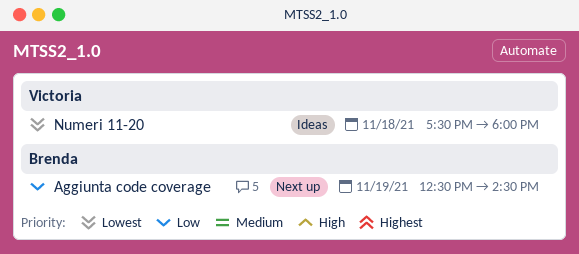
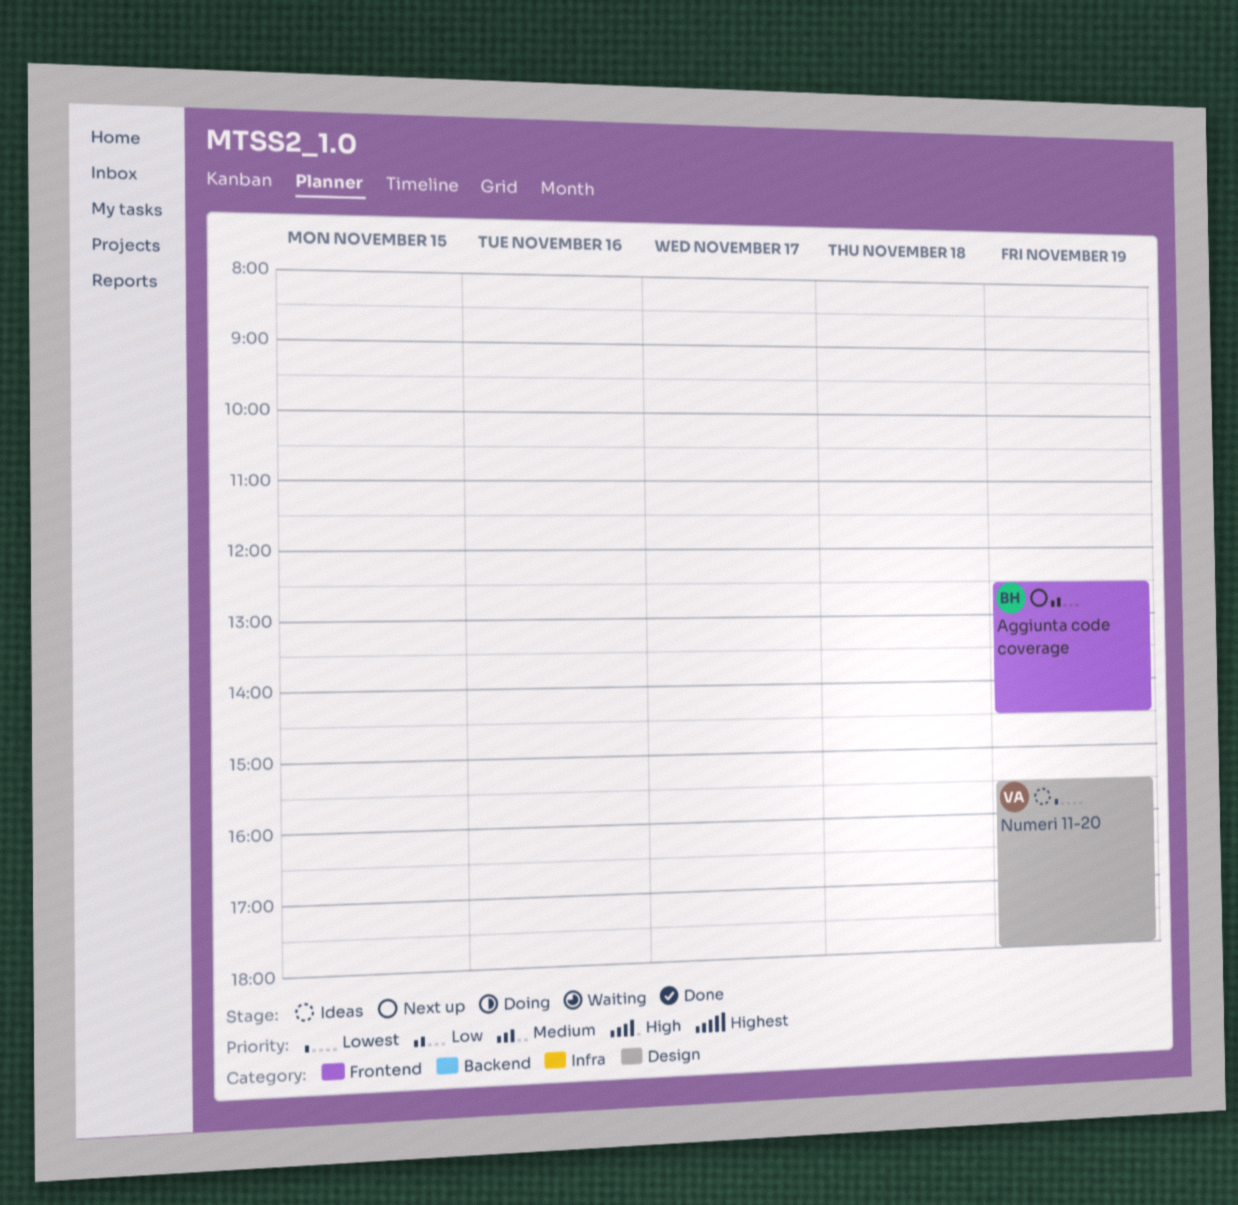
Numeri 11-20, day: Nov 18 -> Nov 19
Numeri 11-20, begins: 17:30 -> 15:30

